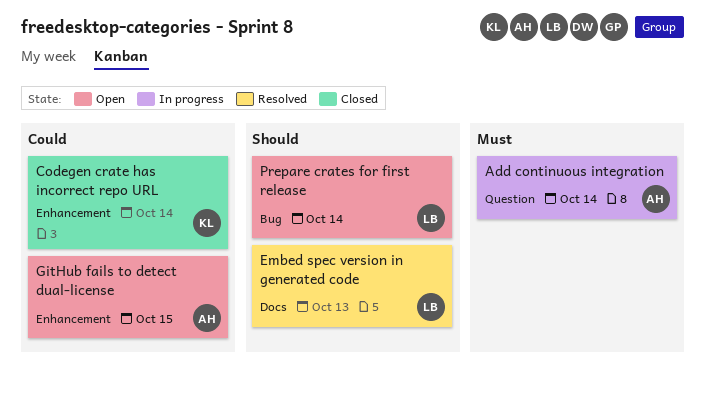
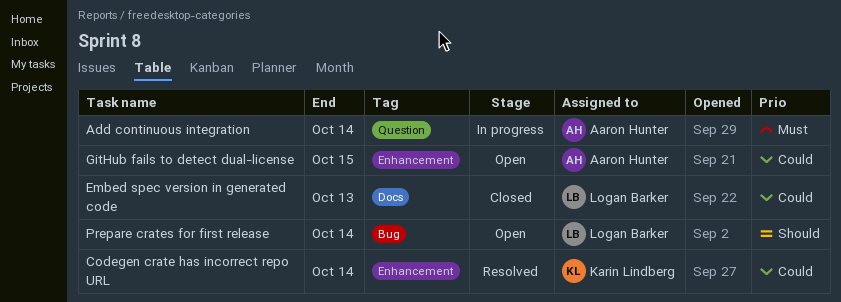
Codegen crate has incorrect repo URL, status: Closed -> Resolved
Embed spec version in generated code, status: Resolved -> Closed
Embed spec version in generated code, priority: Should -> Could

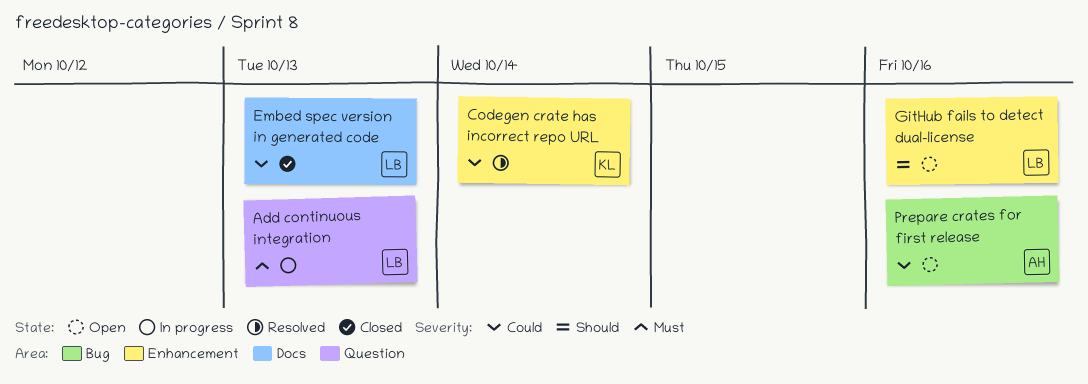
Add continuous integration, owner: Aaron Hunter -> Logan Barker
Add continuous integration, due: Oct 14 -> Oct 13
GitHub fails to detect dual-license, owner: Aaron Hunter -> Logan Barker
GitHub fails to detect dual-license, priority: Could -> Should
GitHub fails to detect dual-license, due: Oct 15 -> Oct 16
Prepare crates for first release, owner: Logan Barker -> Aaron Hunter
Prepare crates for first release, priority: Should -> Could
Prepare crates for first release, due: Oct 14 -> Oct 16

